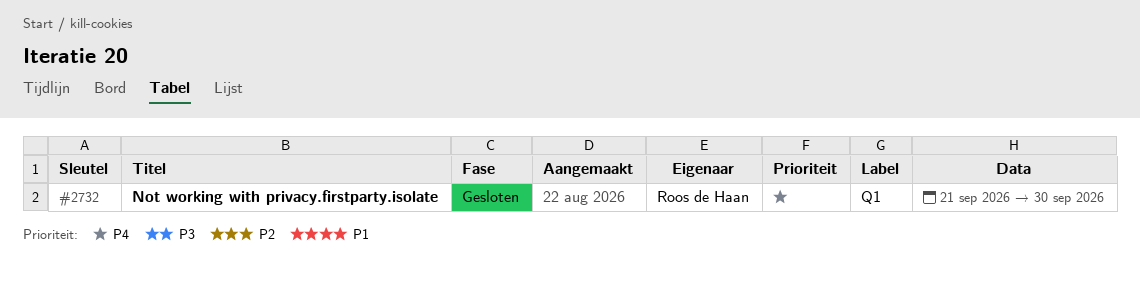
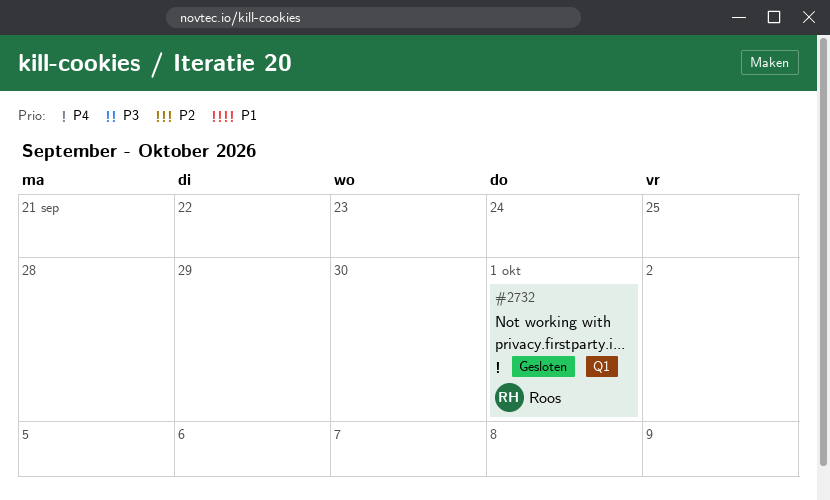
#2732, due: Sep 30 -> Oct 1

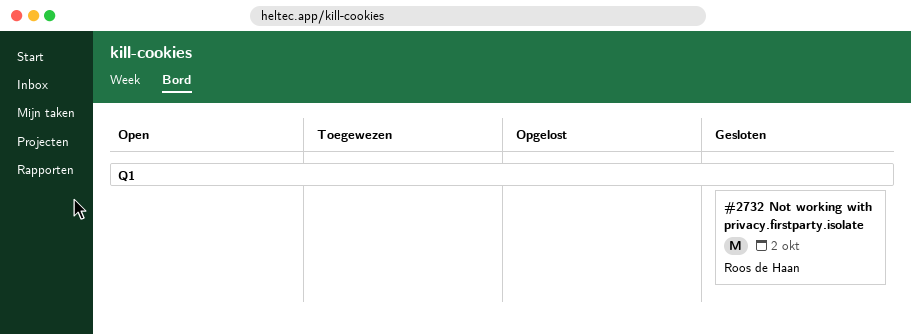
#2732, due: Oct 1 -> Oct 2

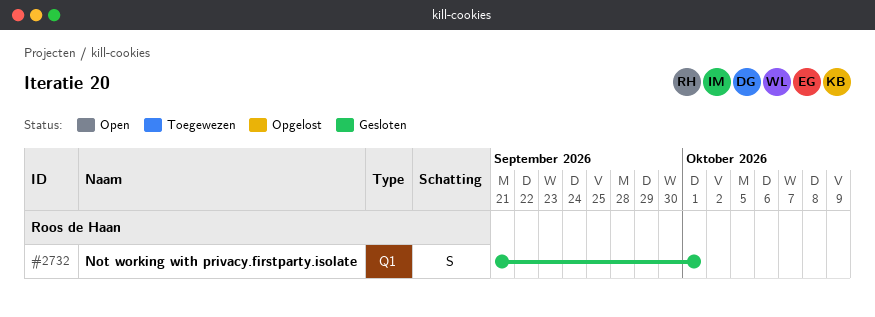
#2732, estimate: M -> S
#2732, due: Oct 2 -> Oct 1

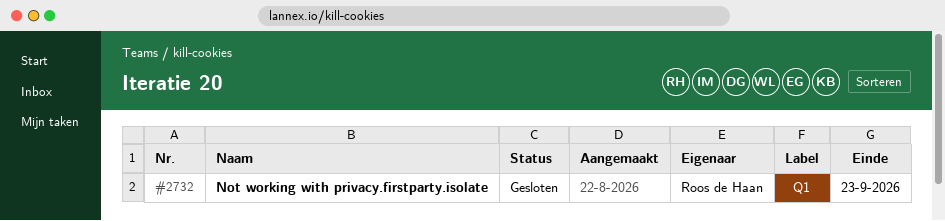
#2732, due: Oct 1 -> Sep 23

